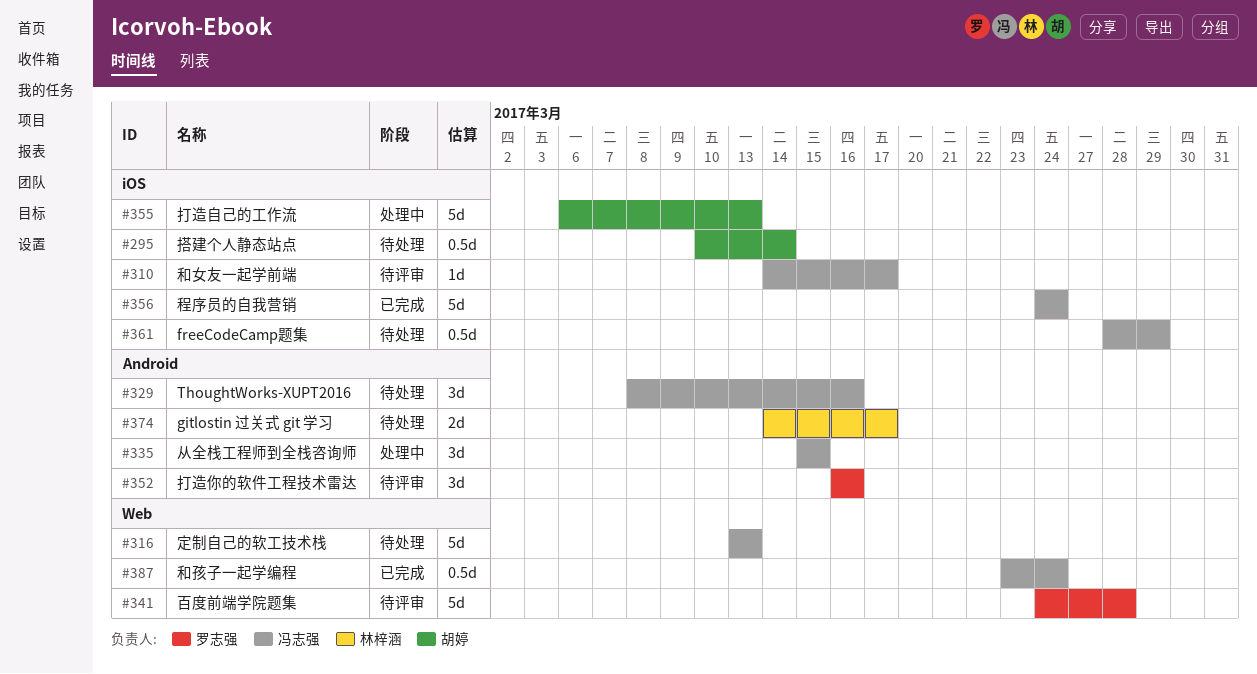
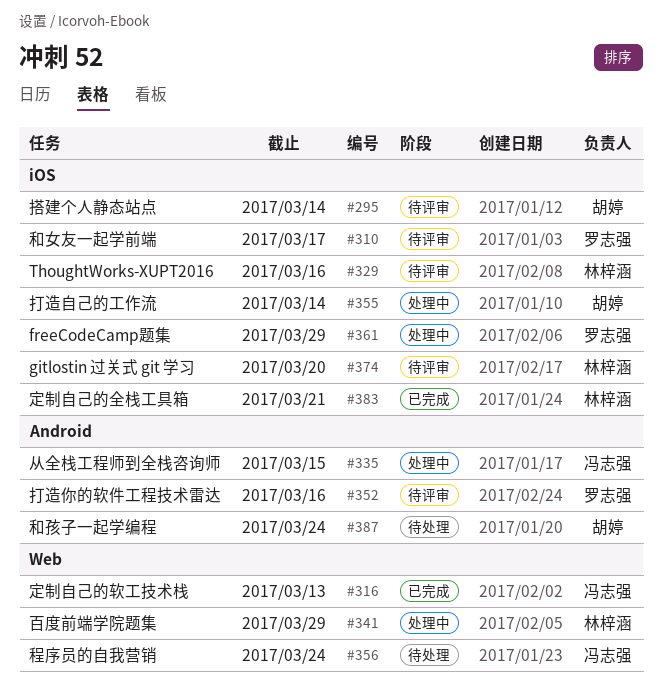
#295, status: 待处理 -> 待评审
#310, owner: 冯志强 -> 罗志强
#316, status: 待处理 -> 已完成
#329, status: 待处理 -> 待评审
#329, owner: 冯志强 -> 林梓涵
#329, label: Android -> iOS
#341, status: 待评审 -> 处理中
#341, owner: 罗志强 -> 林梓涵
#341, due: Mar 28 -> Mar 29
#355, due: Mar 13 -> Mar 14
#356, status: 已完成 -> 待处理
#356, label: iOS -> Web
#361, status: 待处理 -> 处理中
#361, owner: 冯志强 -> 罗志强
#374, status: 待处理 -> 待评审
#374, label: Android -> iOS
#374, due: Mar 17 -> Mar 20
#383: none -> present
#387, status: 已完成 -> 待处理
#387, owner: 冯志强 -> 胡婷
#387, label: Web -> Android

